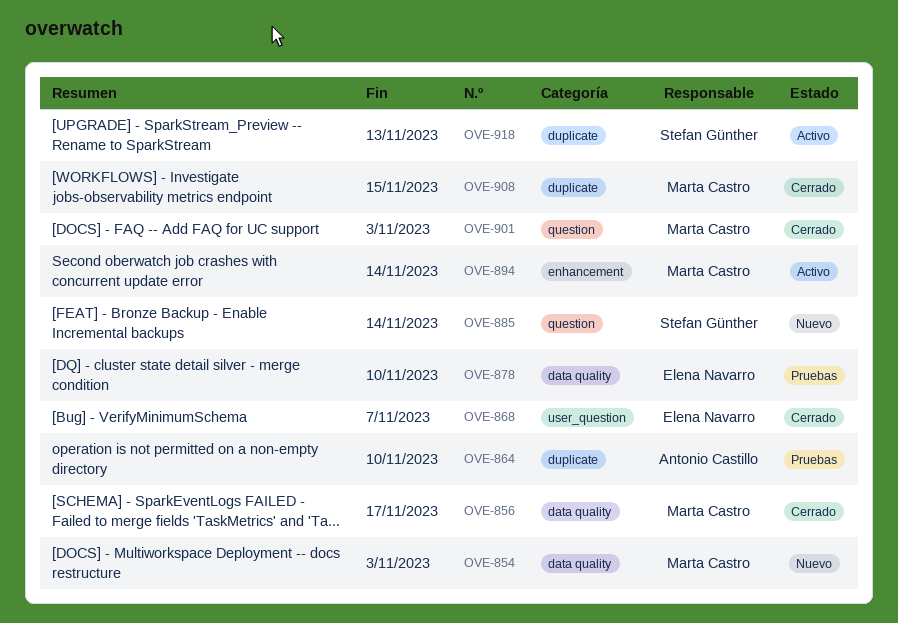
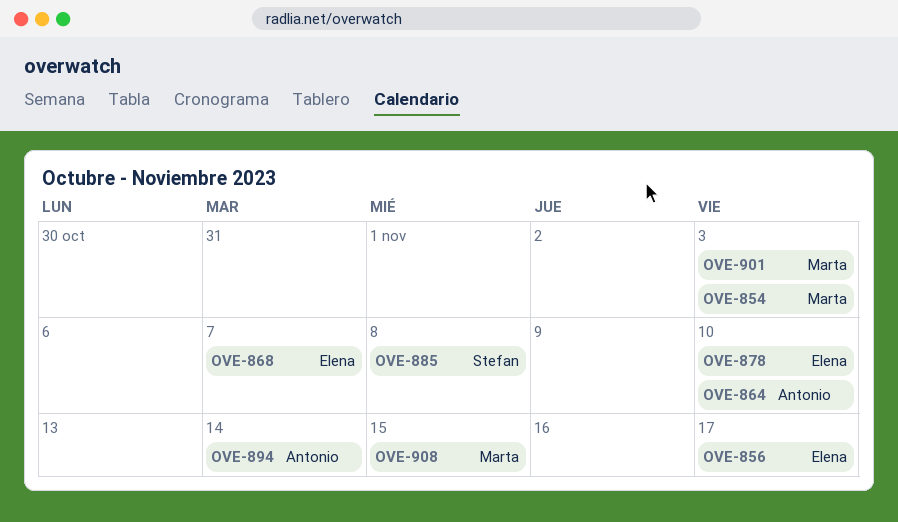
OVE-856, owner: Marta Castro -> Elena Navarro
OVE-885, due: Nov 14 -> Nov 8
OVE-894, owner: Marta Castro -> Antonio Castillo
OVE-918: present -> none

